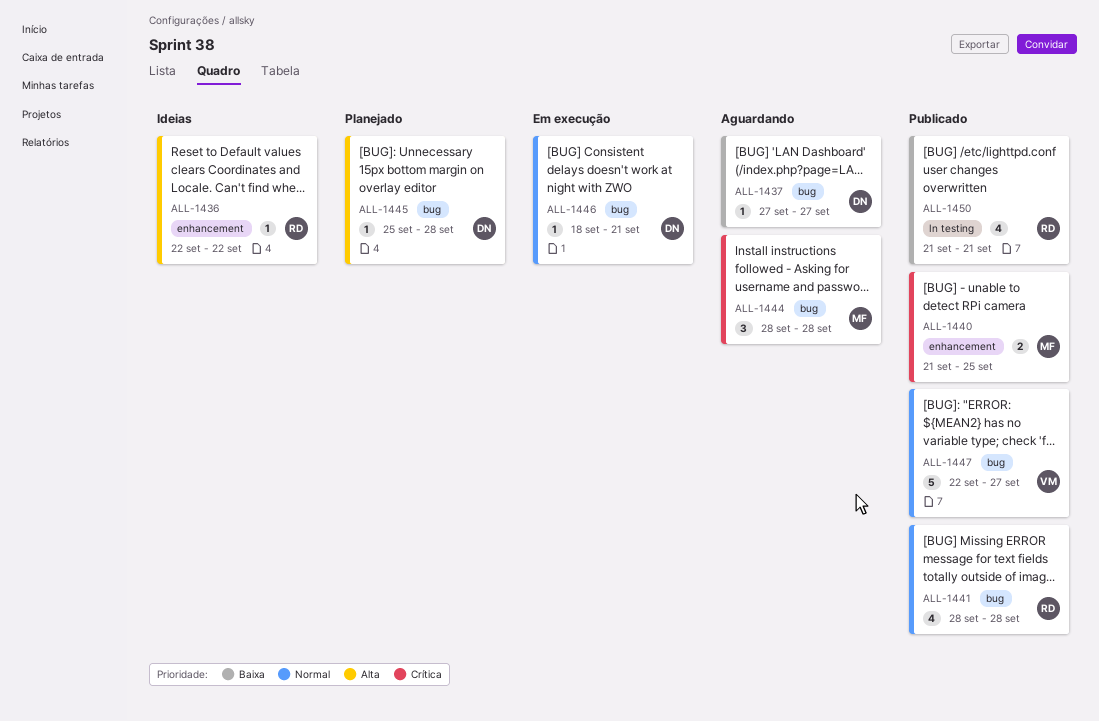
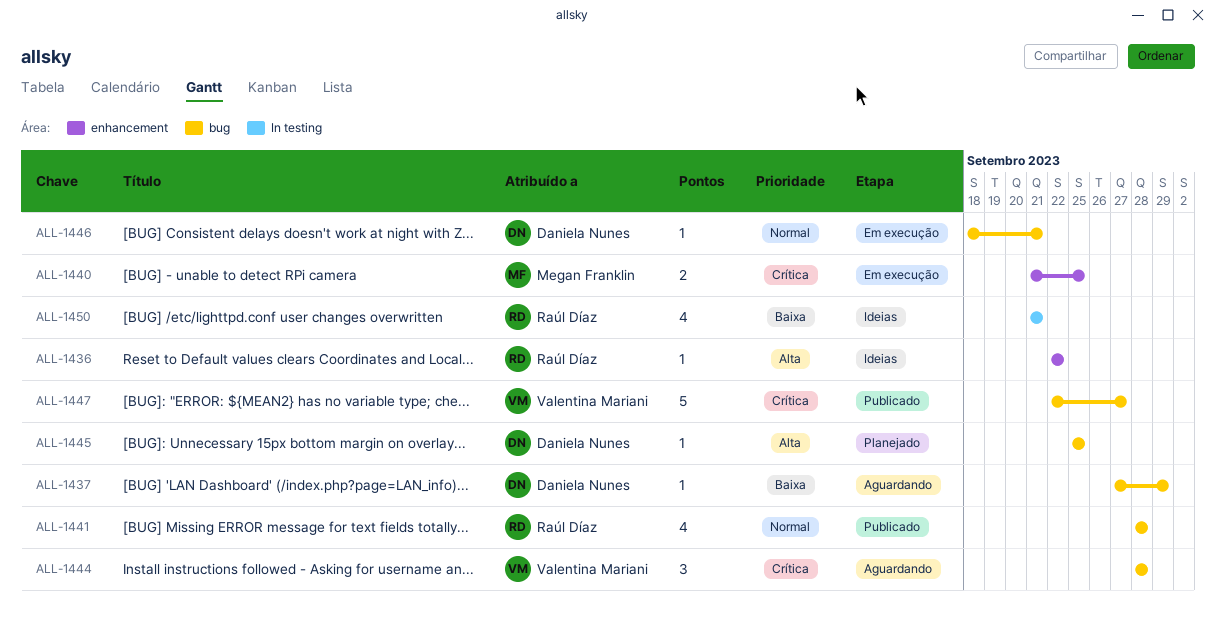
ALL-1437, due: Sep 27 -> Sep 29
ALL-1440, status: Publicado -> Em execução
ALL-1444, owner: Megan Franklin -> Valentina Mariani
ALL-1445, due: Sep 28 -> Sep 25
ALL-1447, priority: Normal -> Crítica
ALL-1450, status: Publicado -> Ideias

